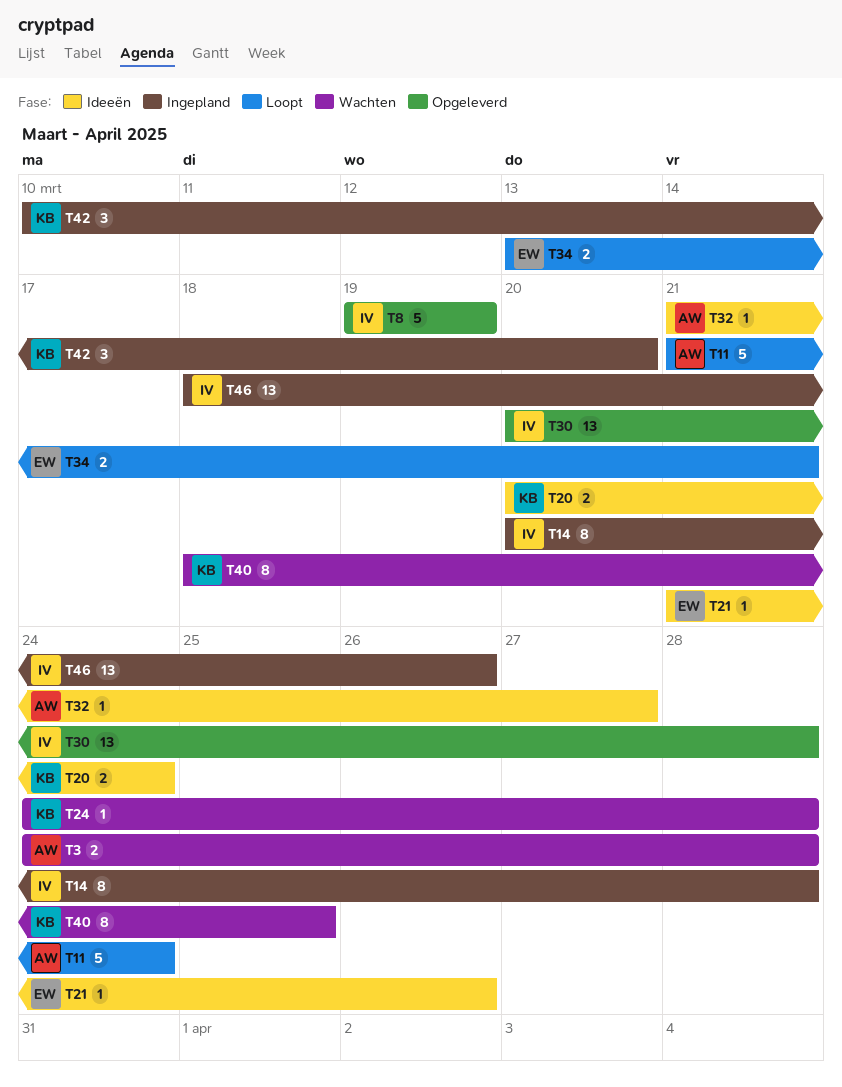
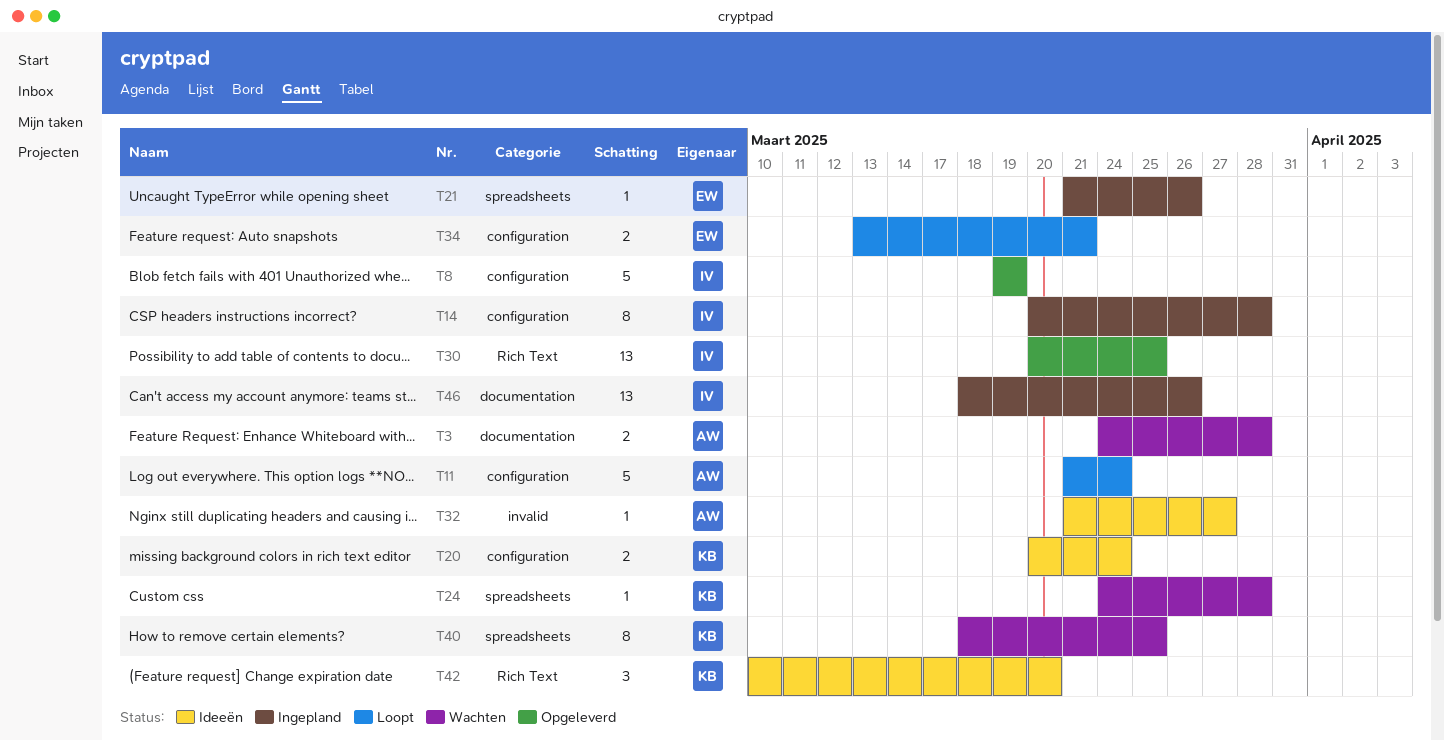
T21, status: Ideeën -> Ingepland
T30, due: Mar 28 -> Mar 25
T42, status: Ingepland -> Ideeën

